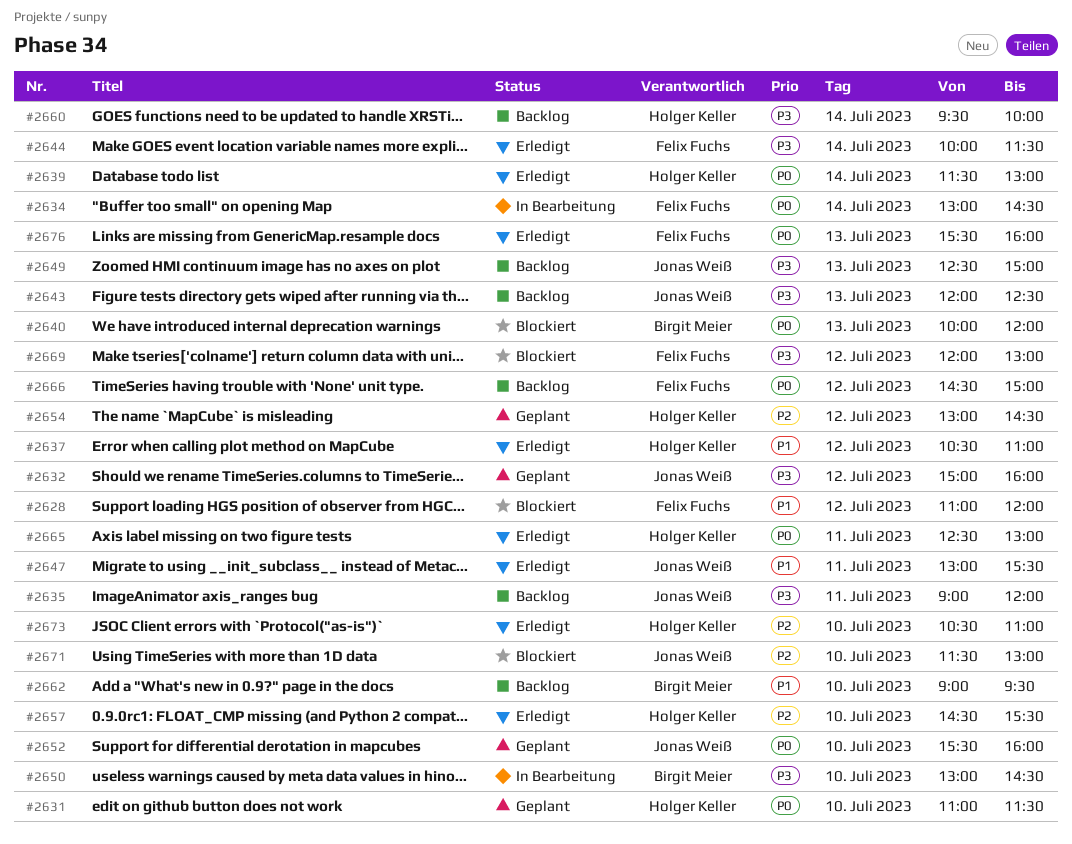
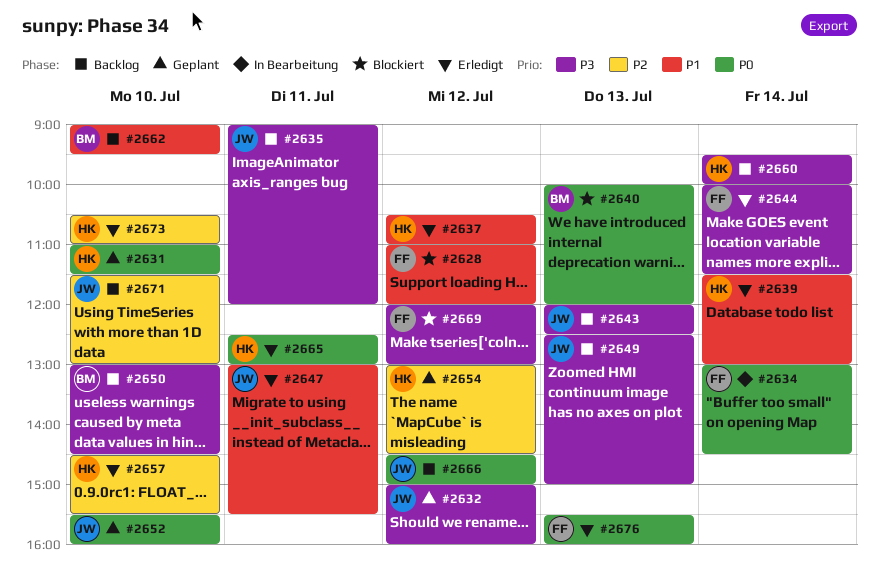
#2639, priority: P0 -> P1
#2650, status: In Bearbeitung -> Backlog
#2666, owner: Felix Fuchs -> Jonas Weiß
#2671, status: Blockiert -> Backlog

